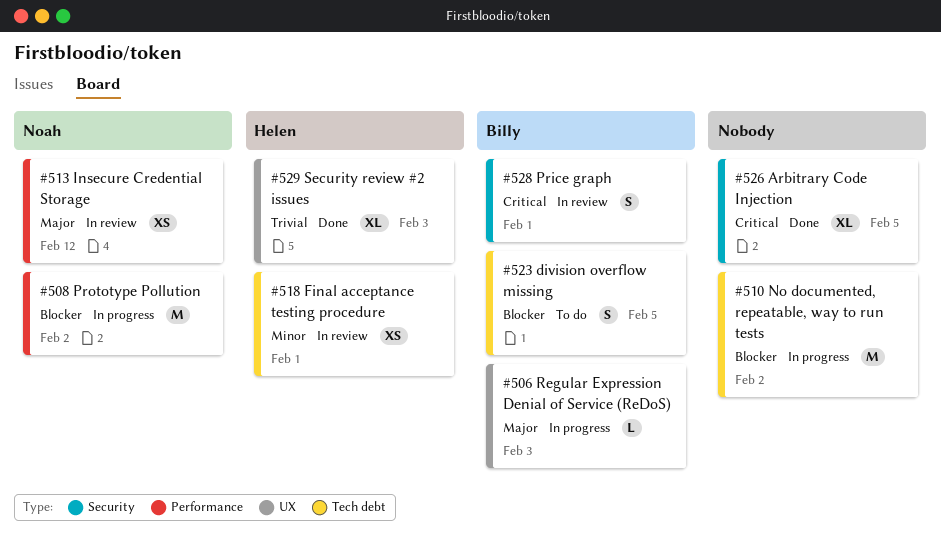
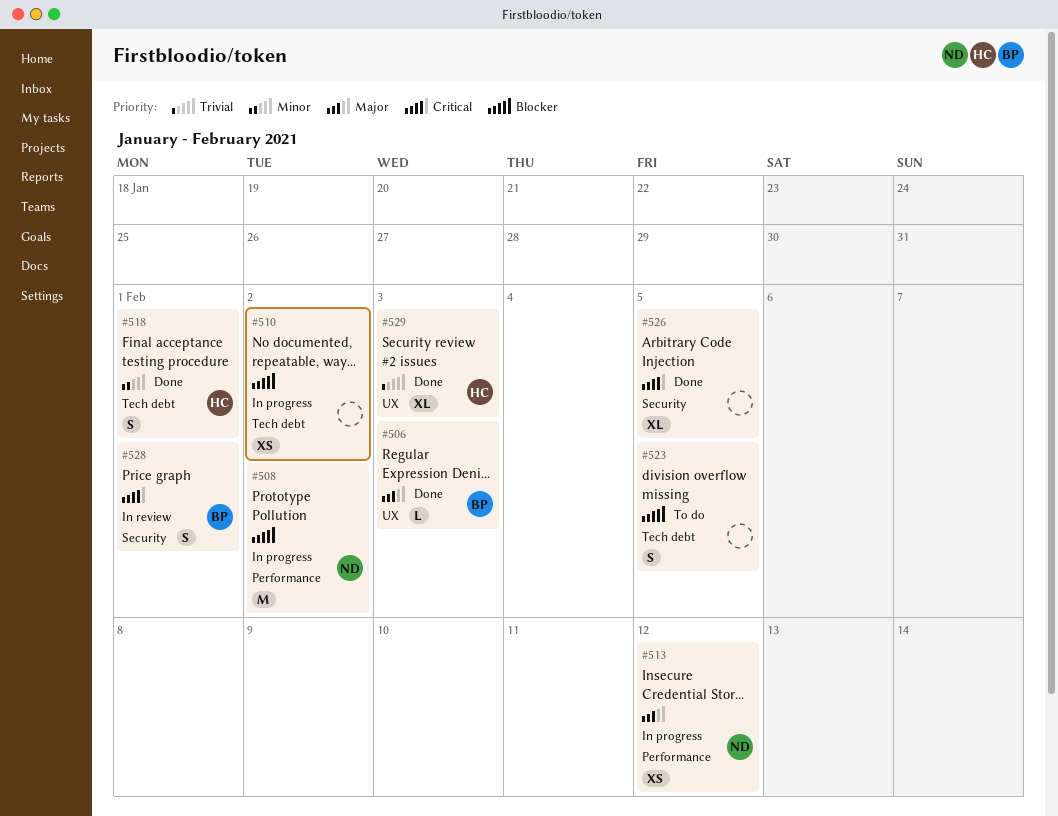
#506, status: In progress -> Done
#510, estimate: M -> XS
#513, status: In review -> In progress
#518, status: In review -> Done
#518, estimate: XS -> S
#523, owner: Billy -> none

